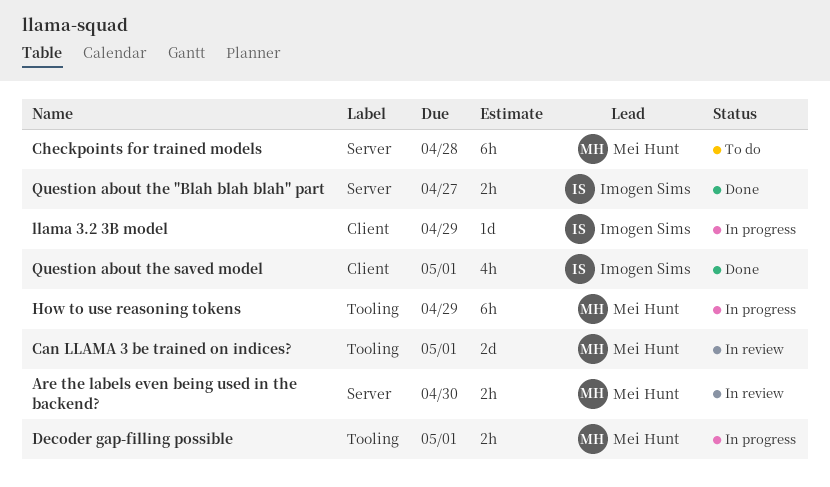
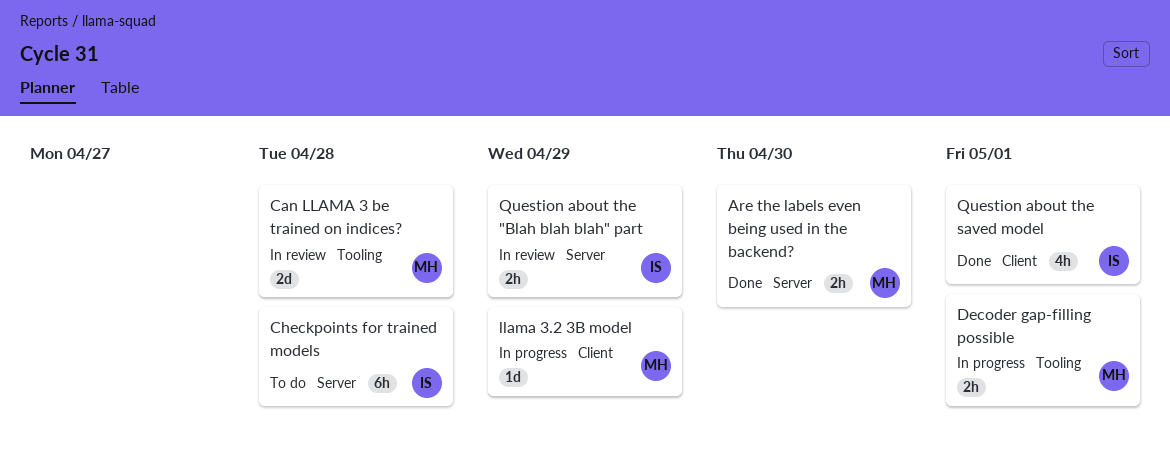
Are the labels even being used in the backend?, status: In review -> Done
Can LLAMA 3 be trained on indices?, due: May 1 -> Apr 28
Checkpoints for trained models, owner: Mei Hunt -> Imogen Sims
How to use reasoning tokens: present -> none
llama 3.2 3B model, owner: Imogen Sims -> Mei Hunt
Question about the "Blah blah blah" part, status: Done -> In review
Question about the "Blah blah blah" part, due: Apr 27 -> Apr 29

